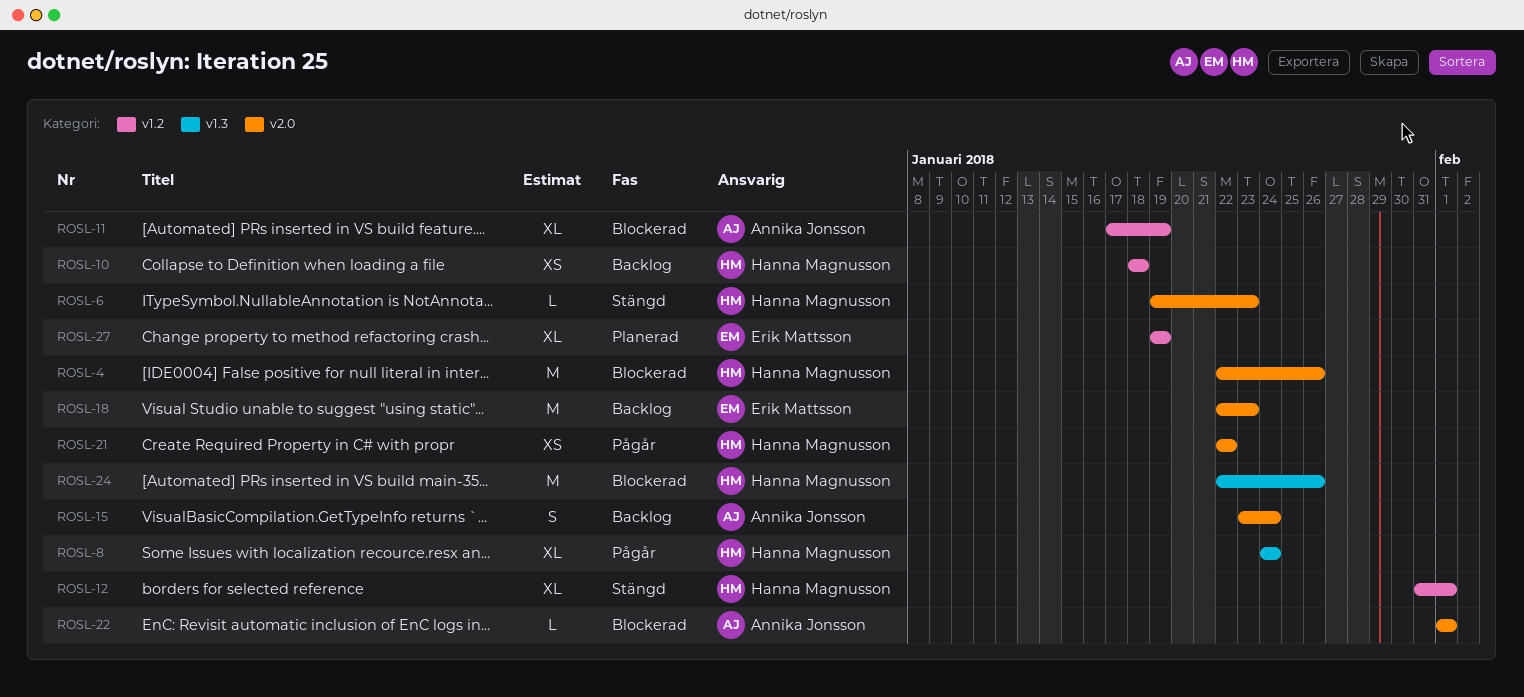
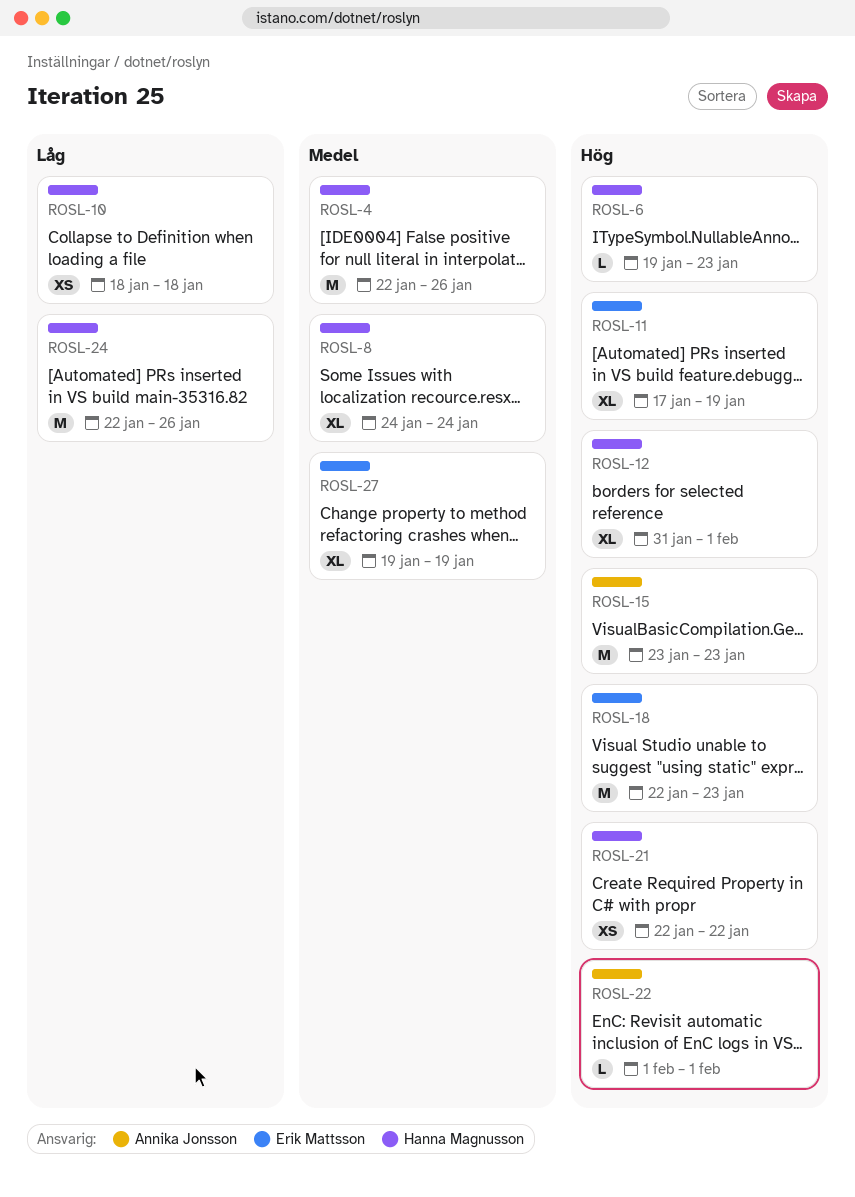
ROSL-11, owner: Annika Jonsson -> Erik Mattsson
ROSL-15, estimate: S -> M
ROSL-15, due: Jan 24 -> Jan 23

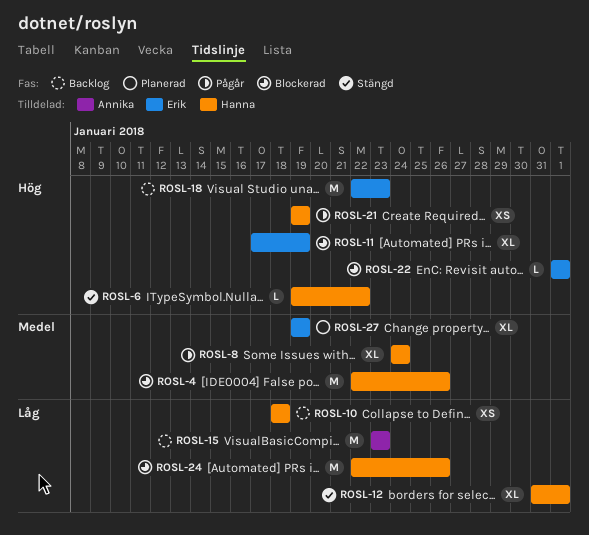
ROSL-6, due: Jan 23 -> Jan 22
ROSL-12, priority: Hög -> Låg
ROSL-15, priority: Hög -> Låg
ROSL-21, start: Jan 22 -> Jan 19
ROSL-21, due: Jan 22 -> Jan 19
ROSL-22, owner: Annika Jonsson -> Erik Mattsson

